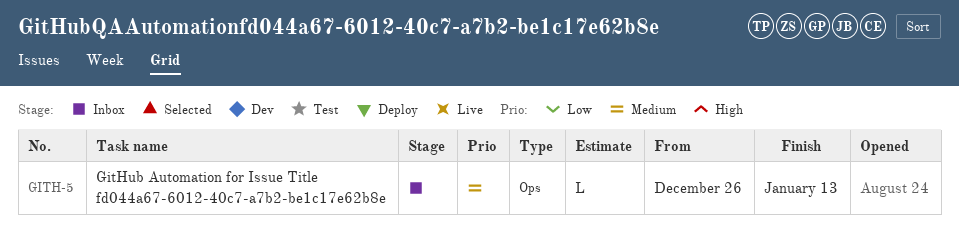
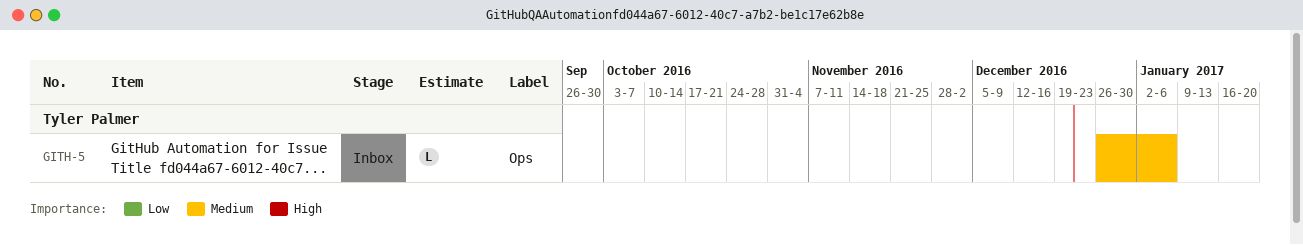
GITH-5, due: Jan 13 -> Jan 6

